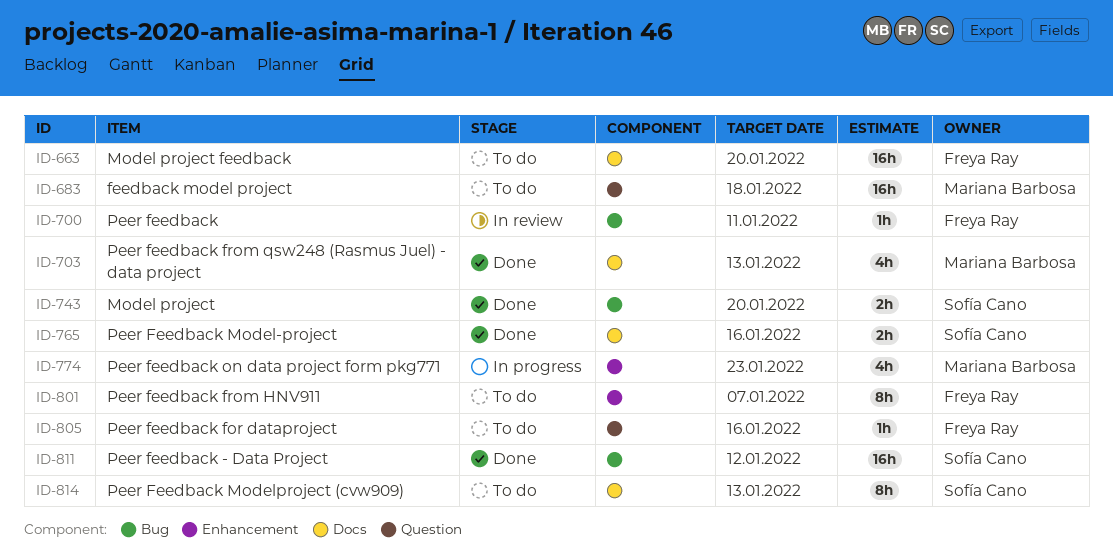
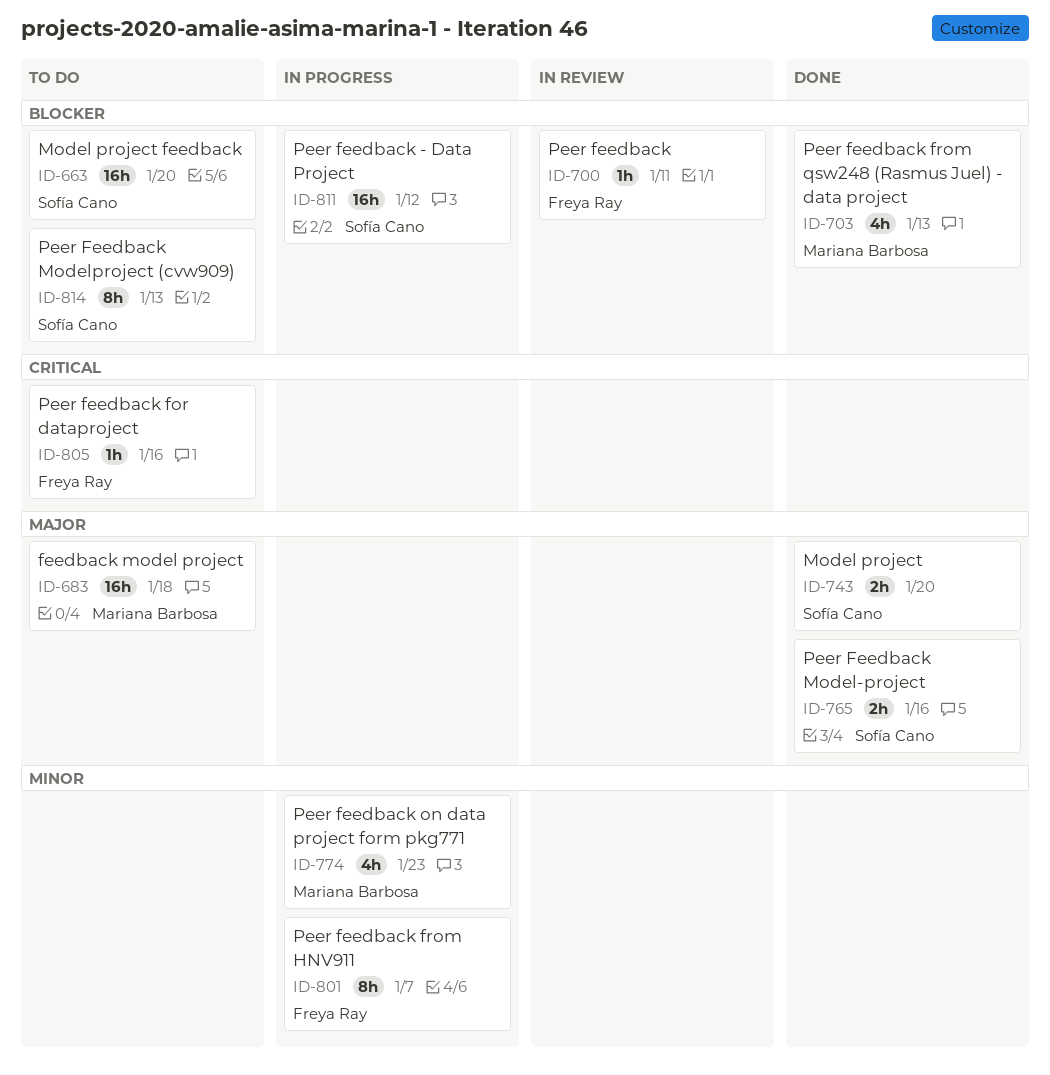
ID-663, owner: Freya Ray -> Sofía Cano
ID-801, status: To do -> In progress
ID-811, status: Done -> In progress

